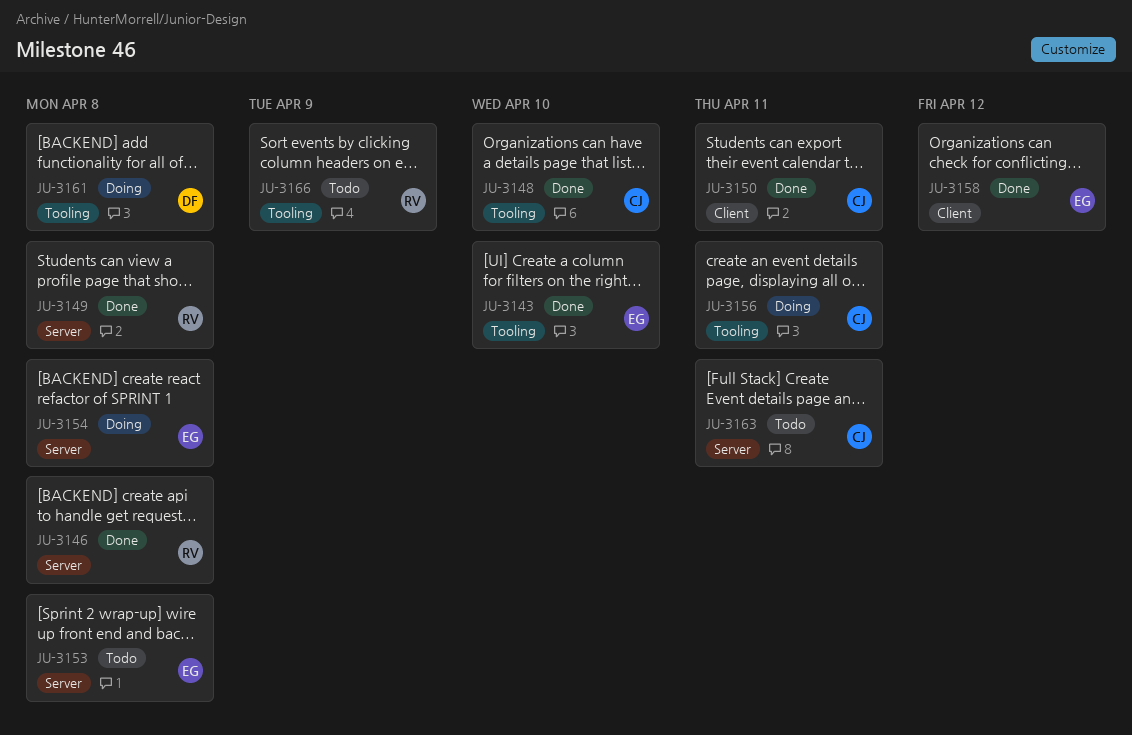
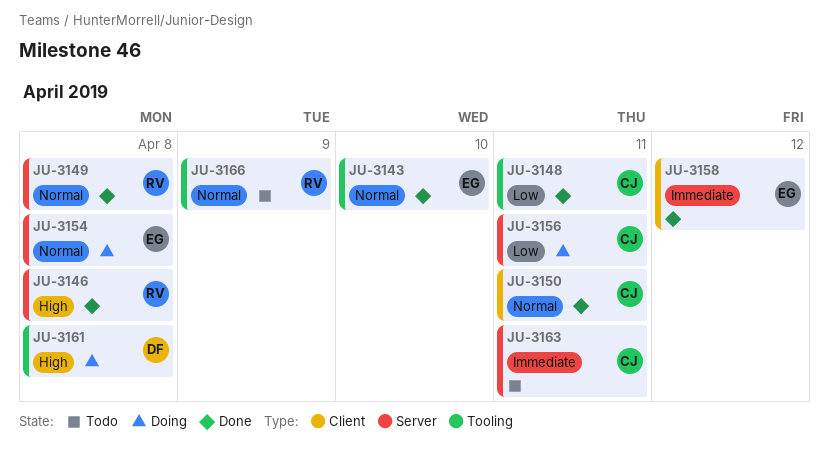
JU-3148, due: Apr 10 -> Apr 11
JU-3153: present -> none
JU-3156, label: Tooling -> Server

